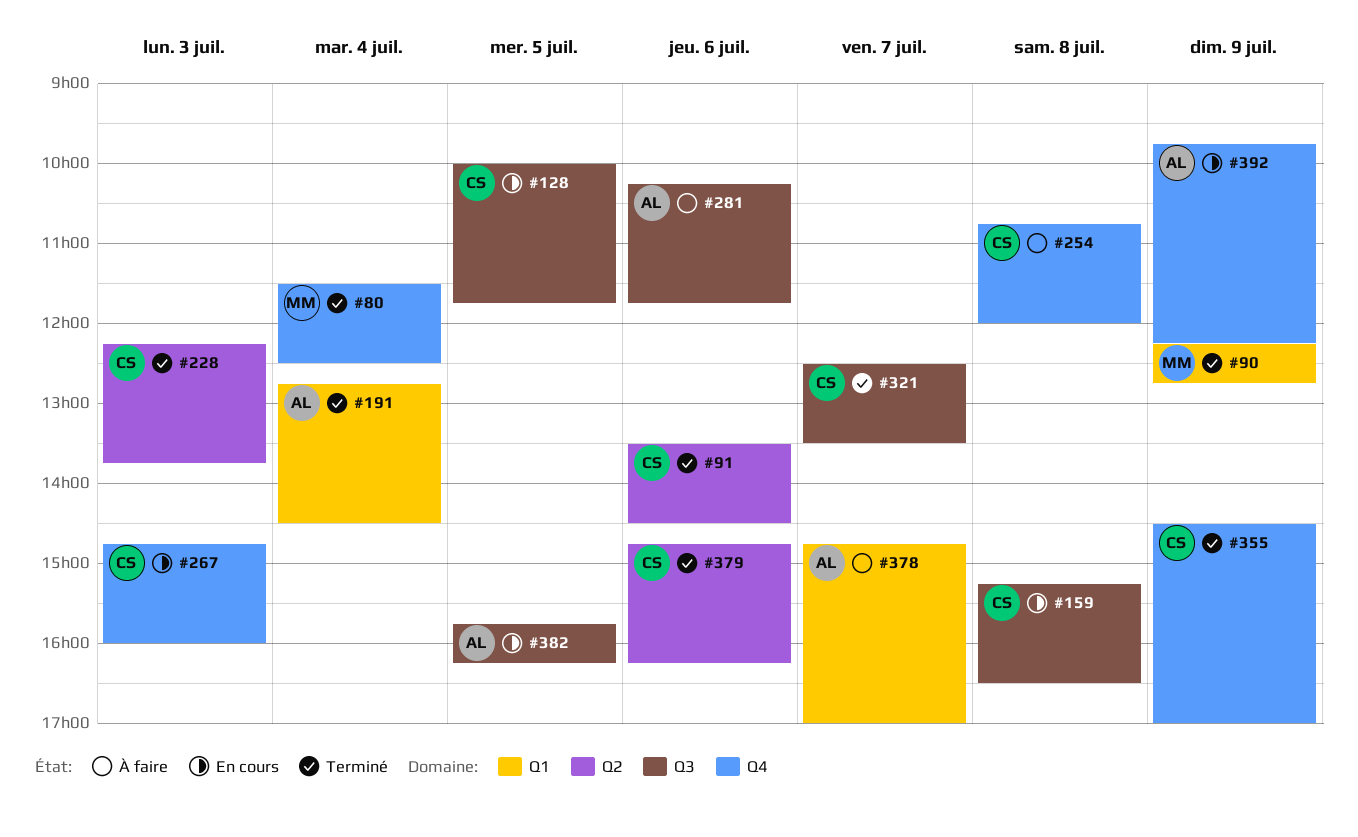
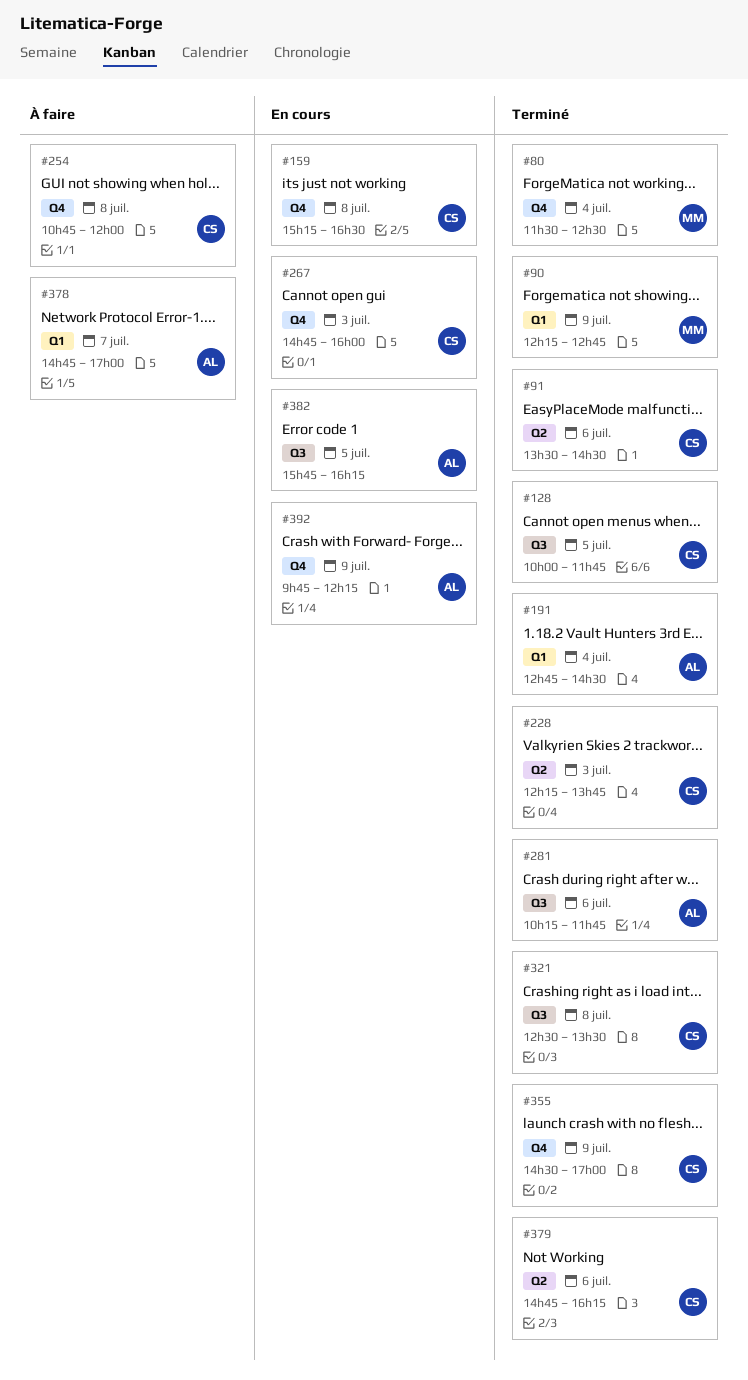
#128, status: En cours -> Terminé
#159, label: Q3 -> Q4
#281, status: À faire -> Terminé
#321, day: Jul 7 -> Jul 8

